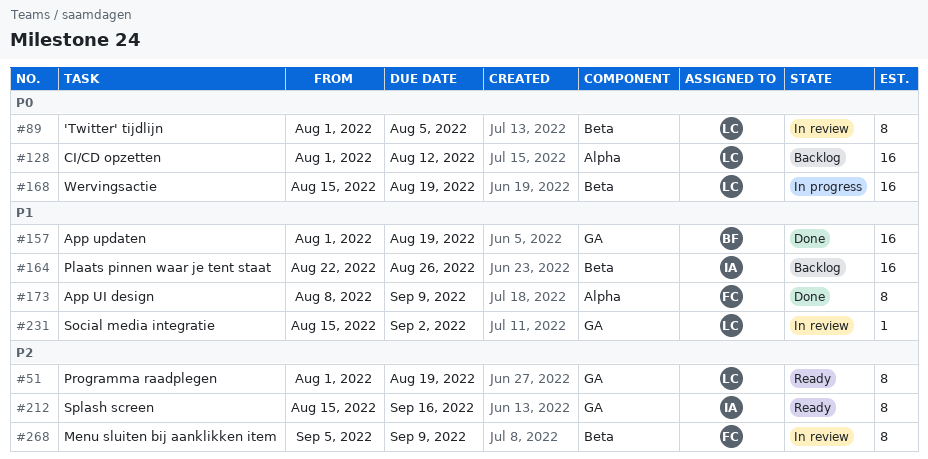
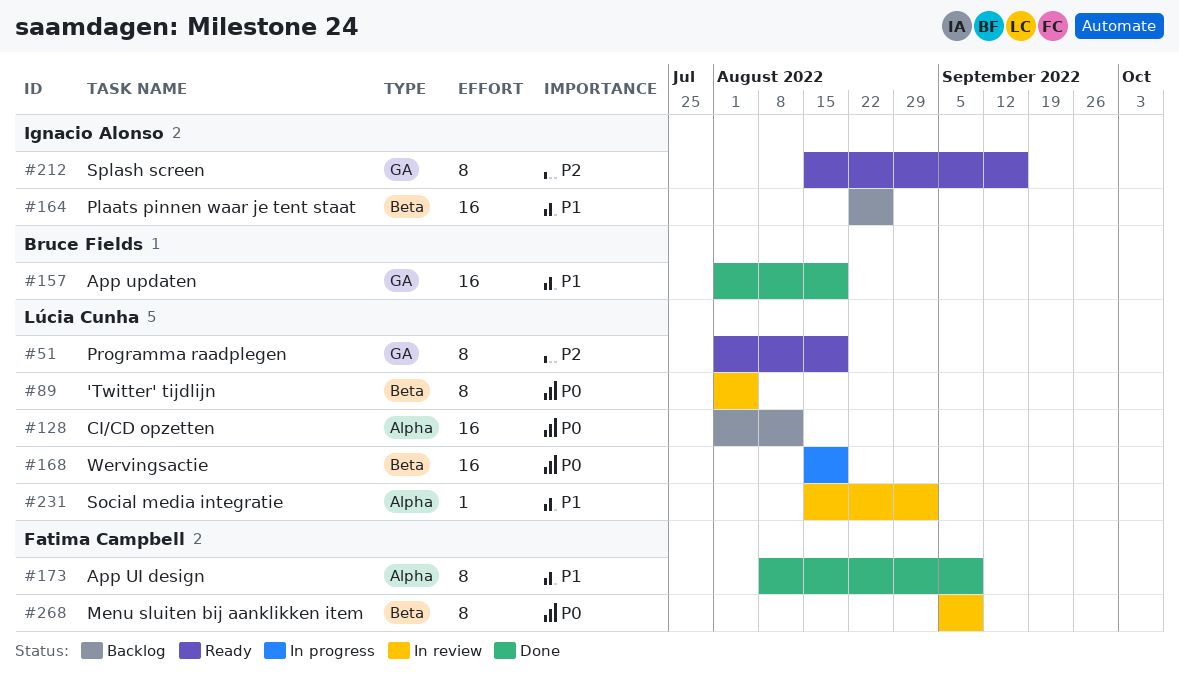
#231, label: GA -> Alpha
#268, priority: P2 -> P0

